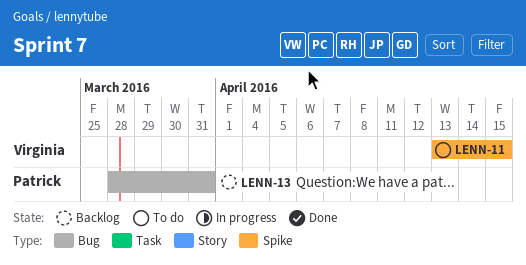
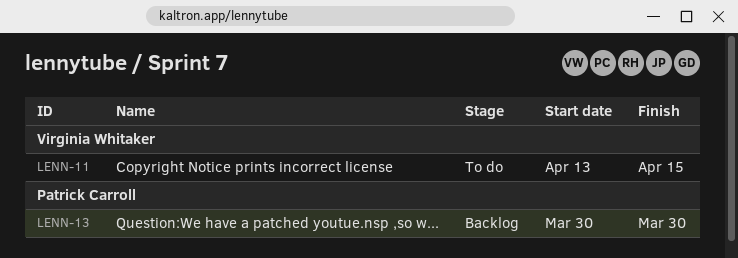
LENN-13, start: Mar 28 -> Mar 30
LENN-13, due: Mar 31 -> Mar 30

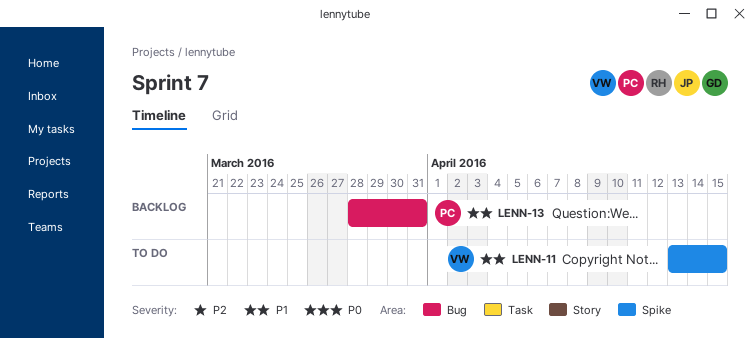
LENN-13, start: Mar 30 -> Mar 28
LENN-13, due: Mar 30 -> Mar 31

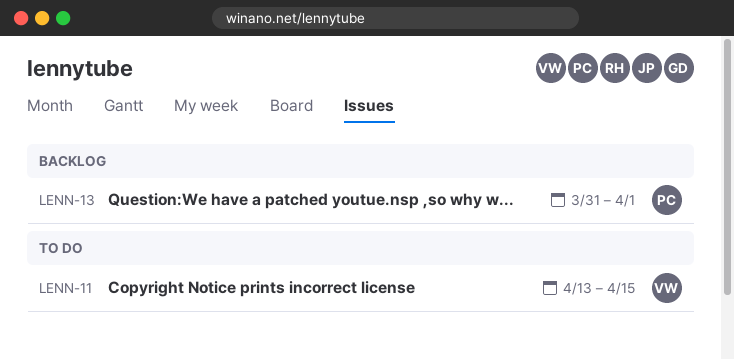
LENN-13, start: Mar 28 -> Mar 31
LENN-13, due: Mar 31 -> Apr 1

